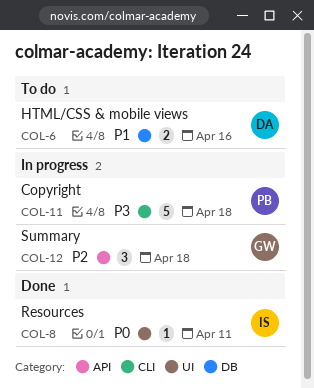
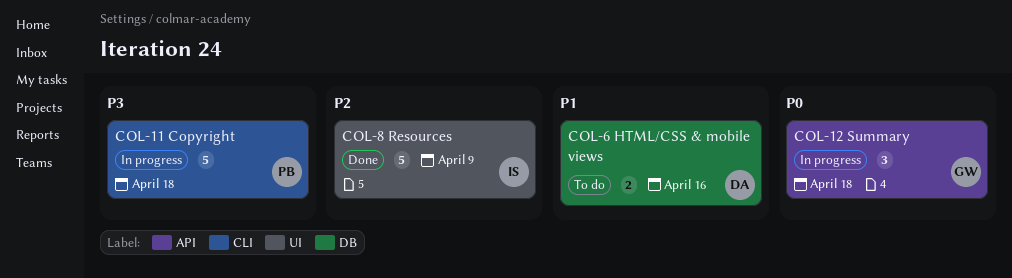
COL-8, priority: P0 -> P2
COL-8, estimate: 1 -> 5
COL-8, due: Apr 11 -> Apr 9
COL-12, priority: P2 -> P0

